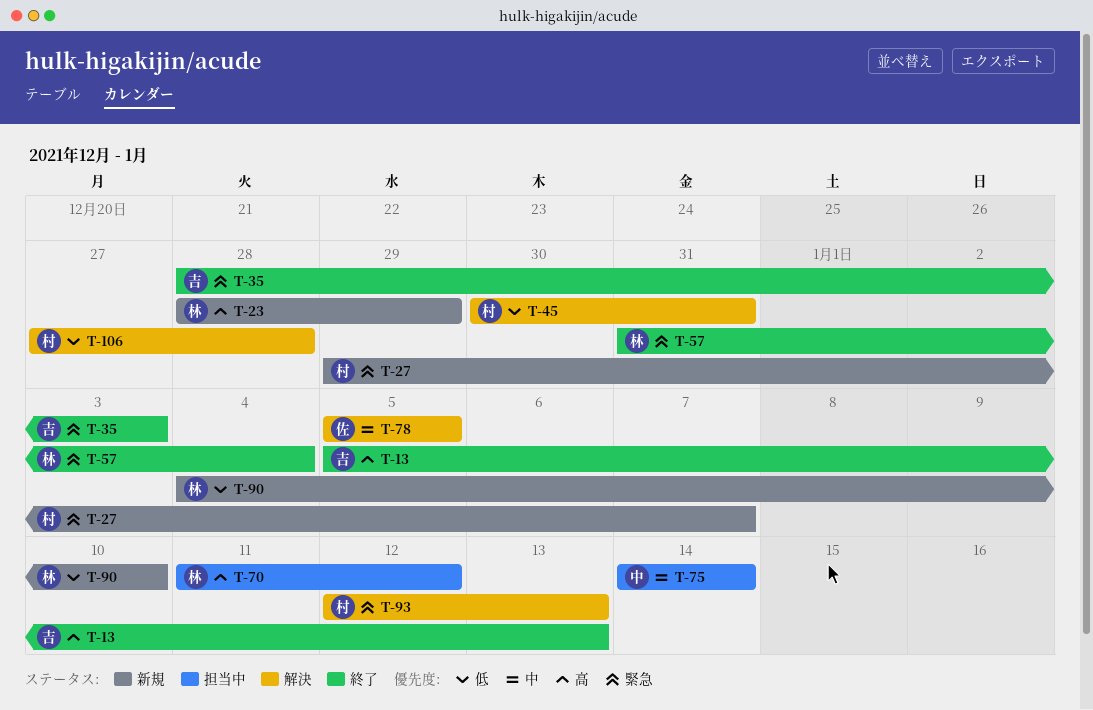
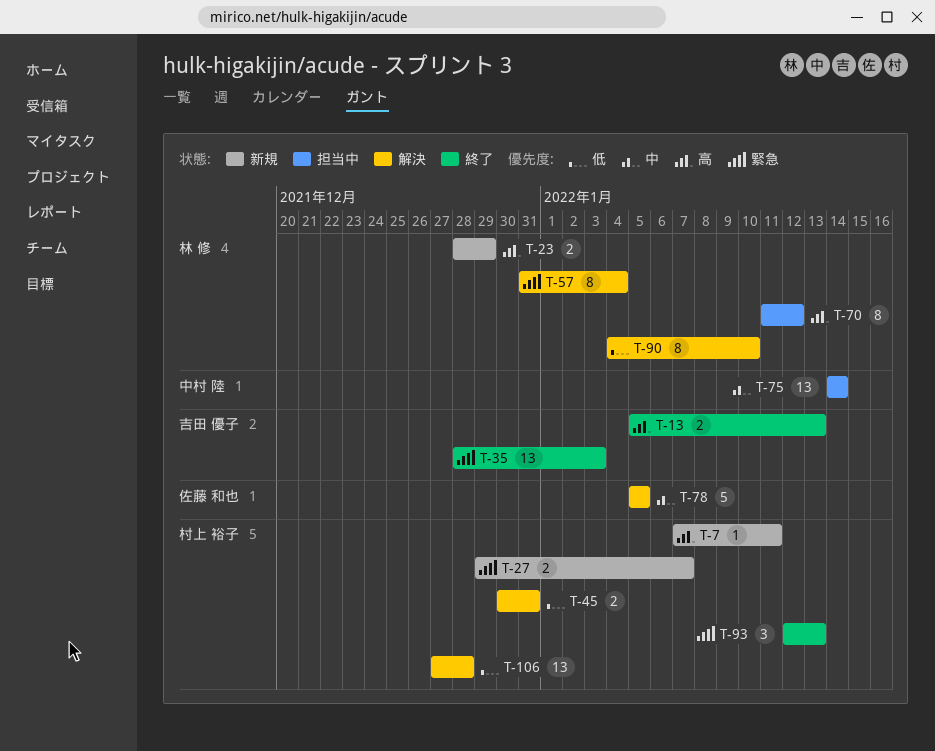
T-7: none -> present
T-57, status: 終了 -> 解決
T-90, status: 新規 -> 解決
T-93, status: 解決 -> 終了

